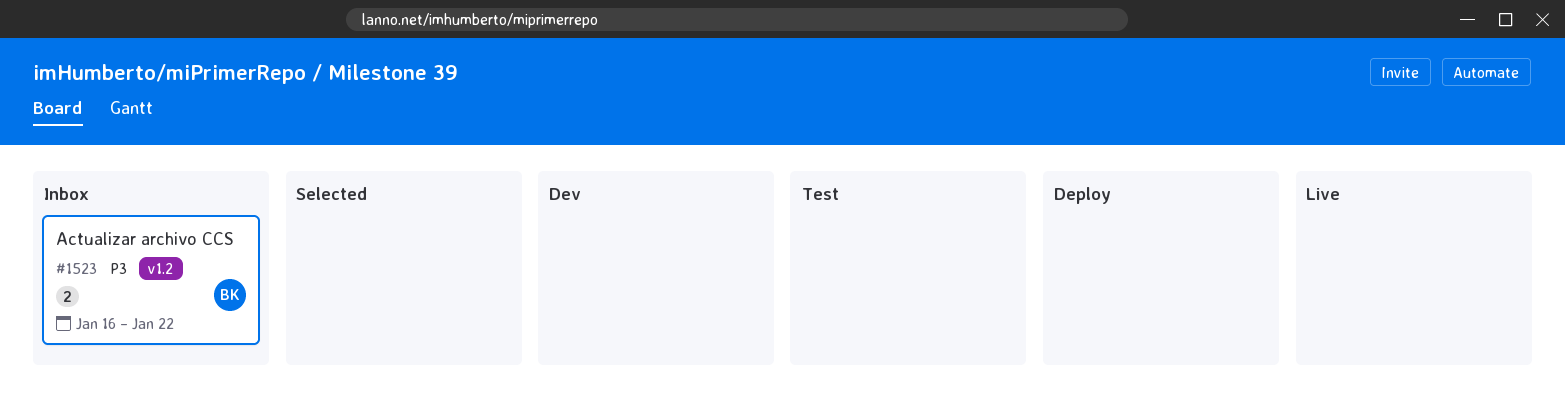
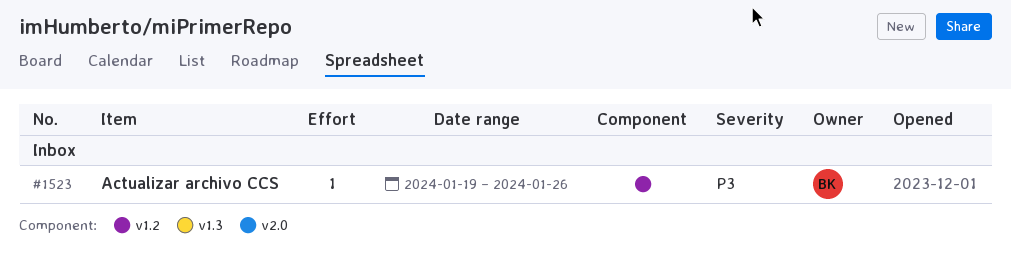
#1523, estimate: 2 -> 1
#1523, start: Jan 16 -> Jan 19
#1523, due: Jan 22 -> Jan 26

